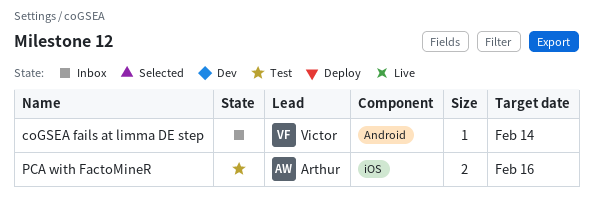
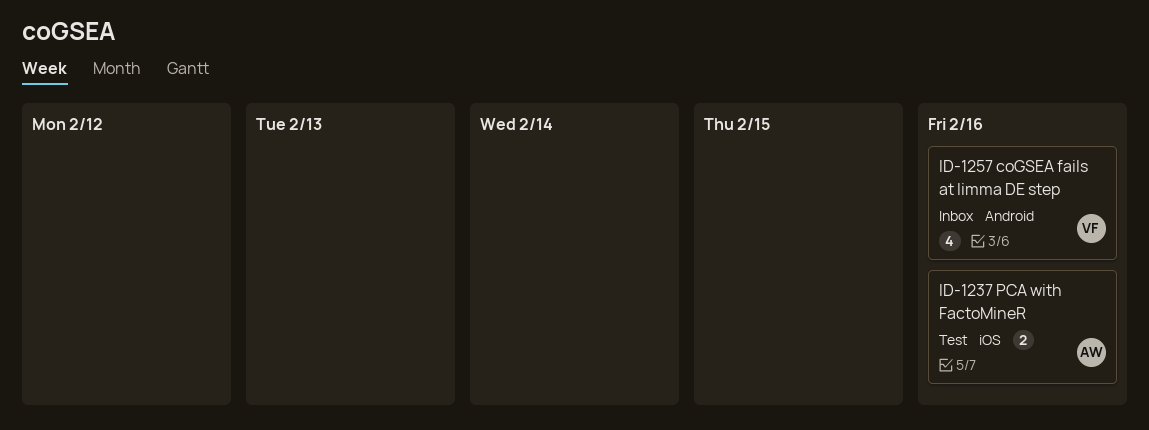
coGSEA fails at limma DE step, estimate: 1 -> 4
coGSEA fails at limma DE step, due: Feb 14 -> Feb 16

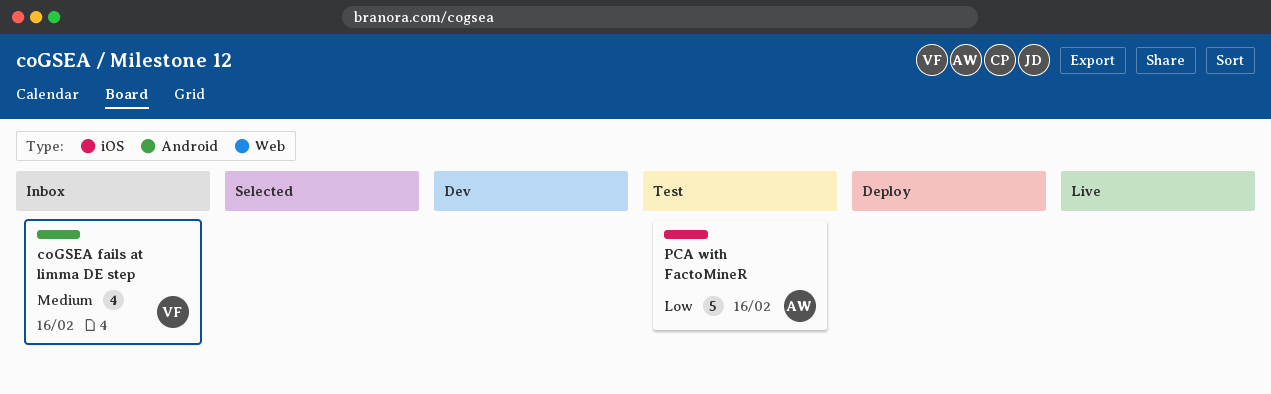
PCA with FactoMineR, estimate: 2 -> 5

